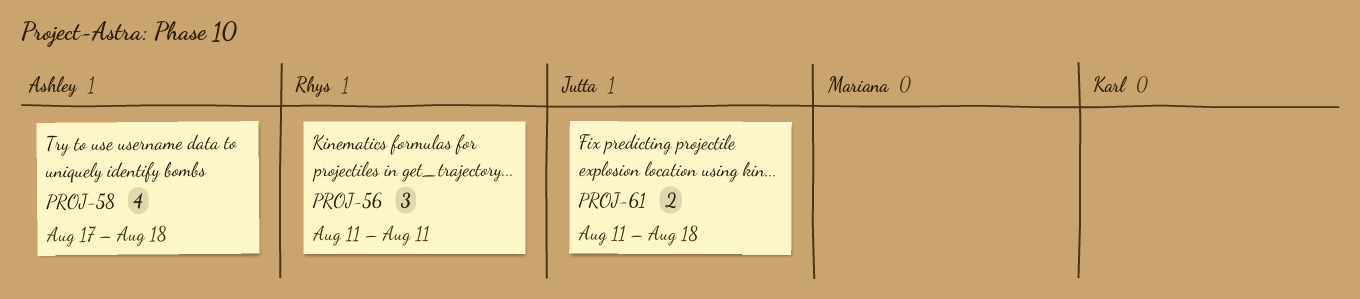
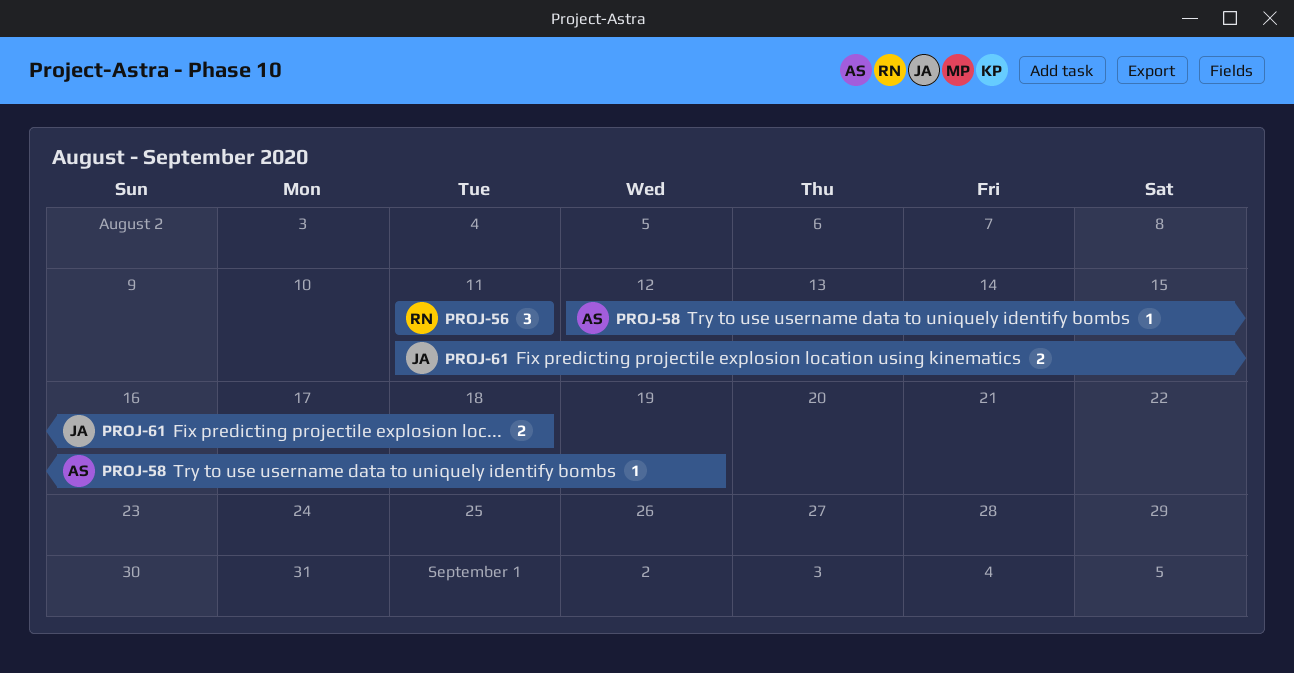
PROJ-58, estimate: 4 -> 1
PROJ-58, start: Aug 17 -> Aug 12
PROJ-58, due: Aug 18 -> Aug 19

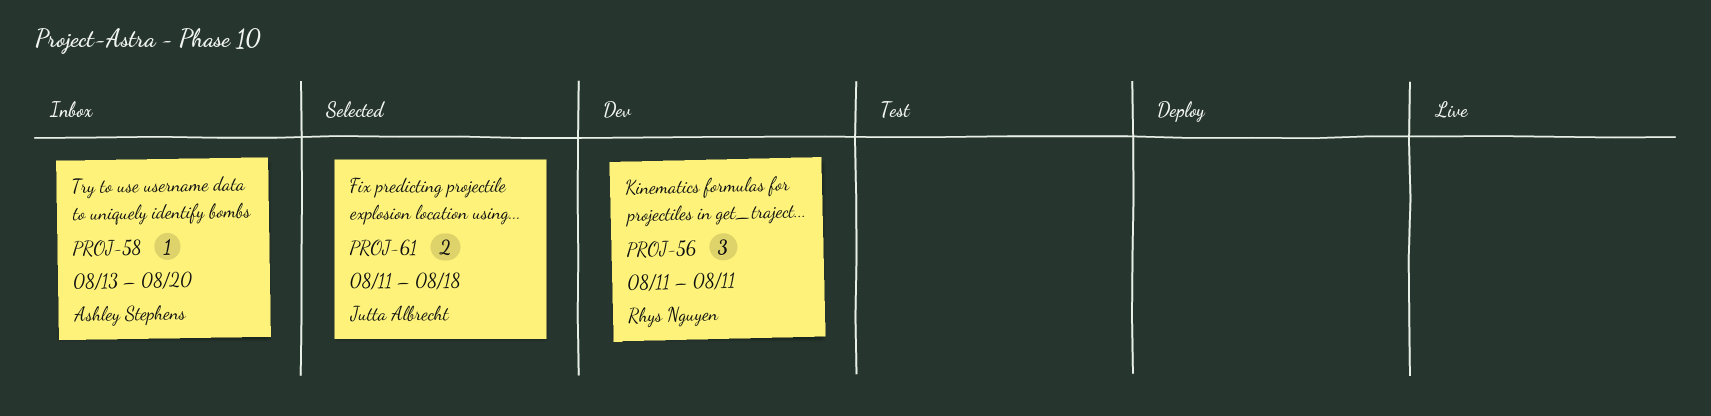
PROJ-58, start: Aug 12 -> Aug 13
PROJ-58, due: Aug 19 -> Aug 20

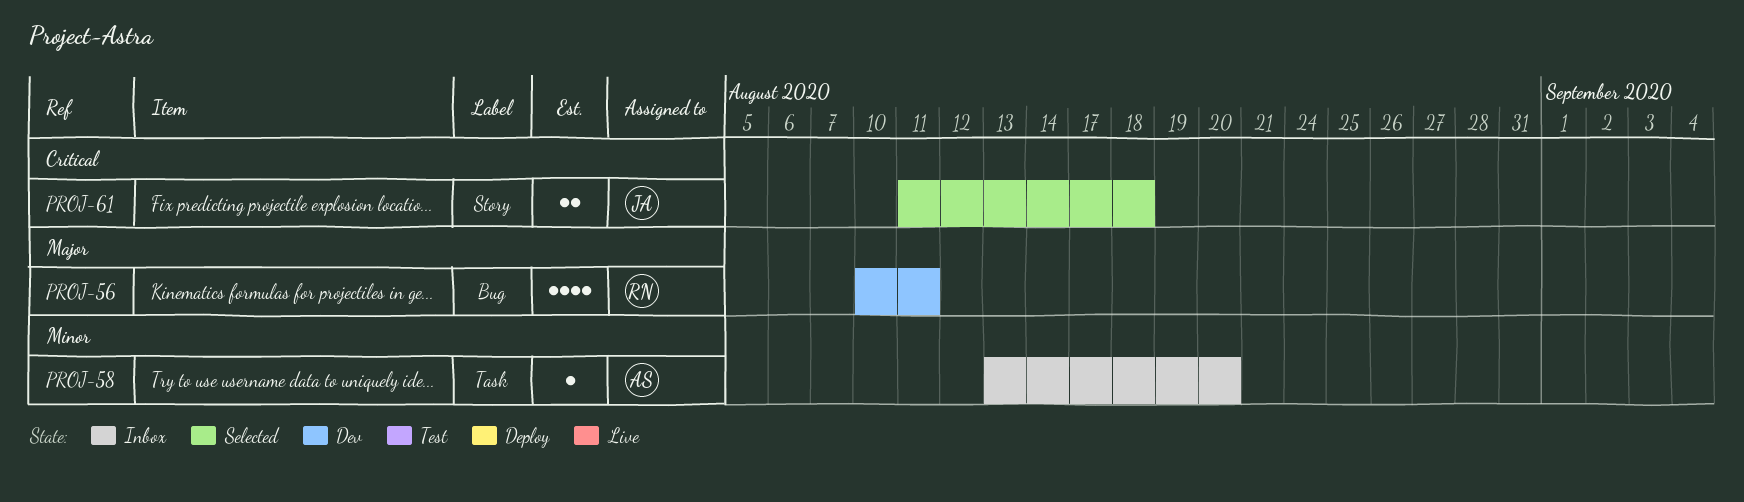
PROJ-56, estimate: 3 -> 4
PROJ-56, start: Aug 11 -> Aug 10

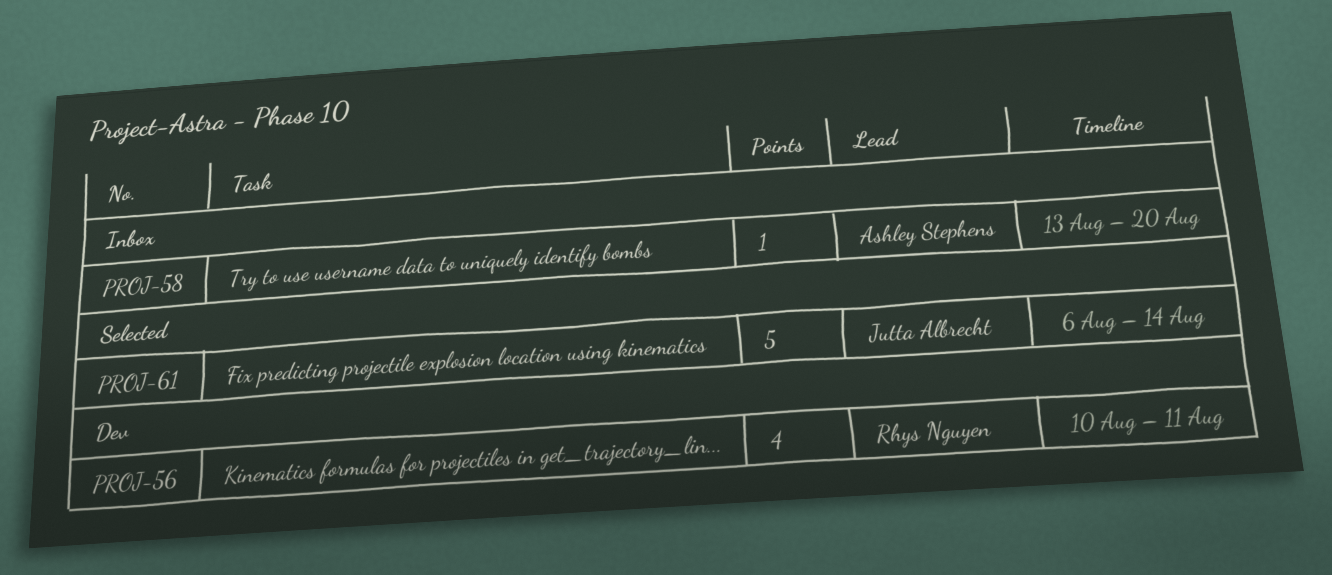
PROJ-61, estimate: 2 -> 5
PROJ-61, start: Aug 11 -> Aug 6
PROJ-61, due: Aug 18 -> Aug 14

